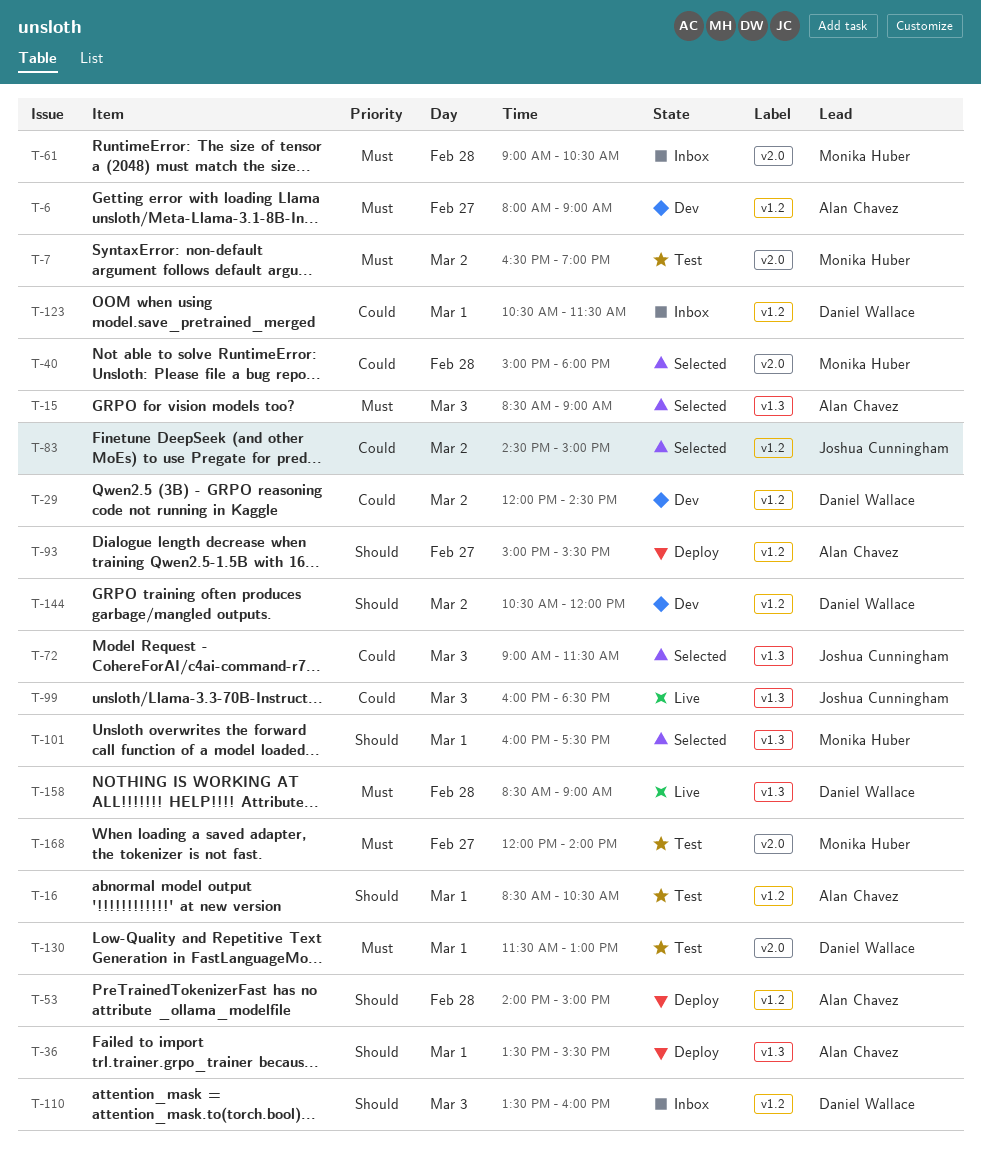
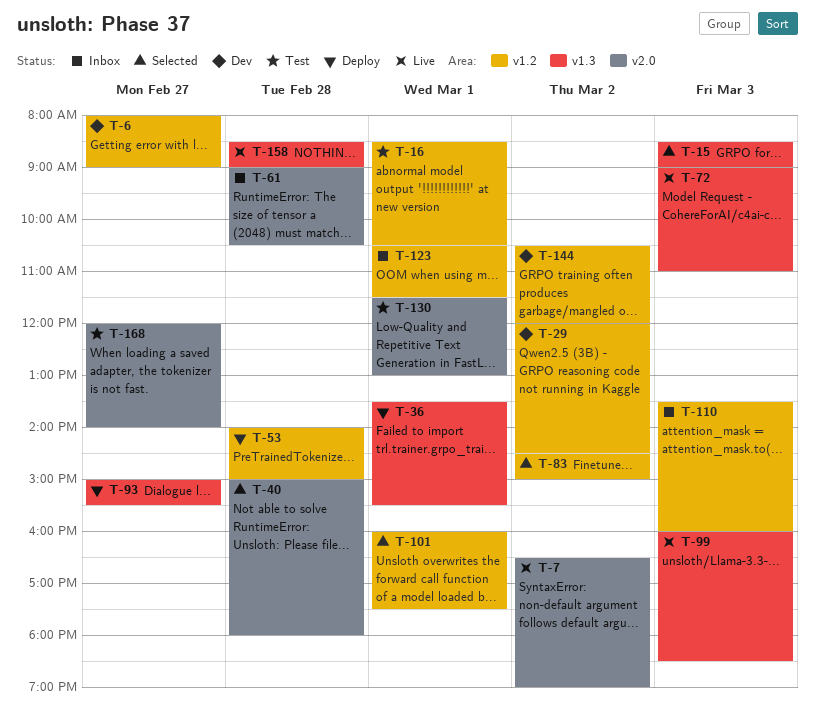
T-7, status: Test -> Live
T-72, status: Selected -> Live
T-72, ends: 11:30 -> 11:00
T-93, label: v1.2 -> v1.3
T-101, label: v1.3 -> v1.2

